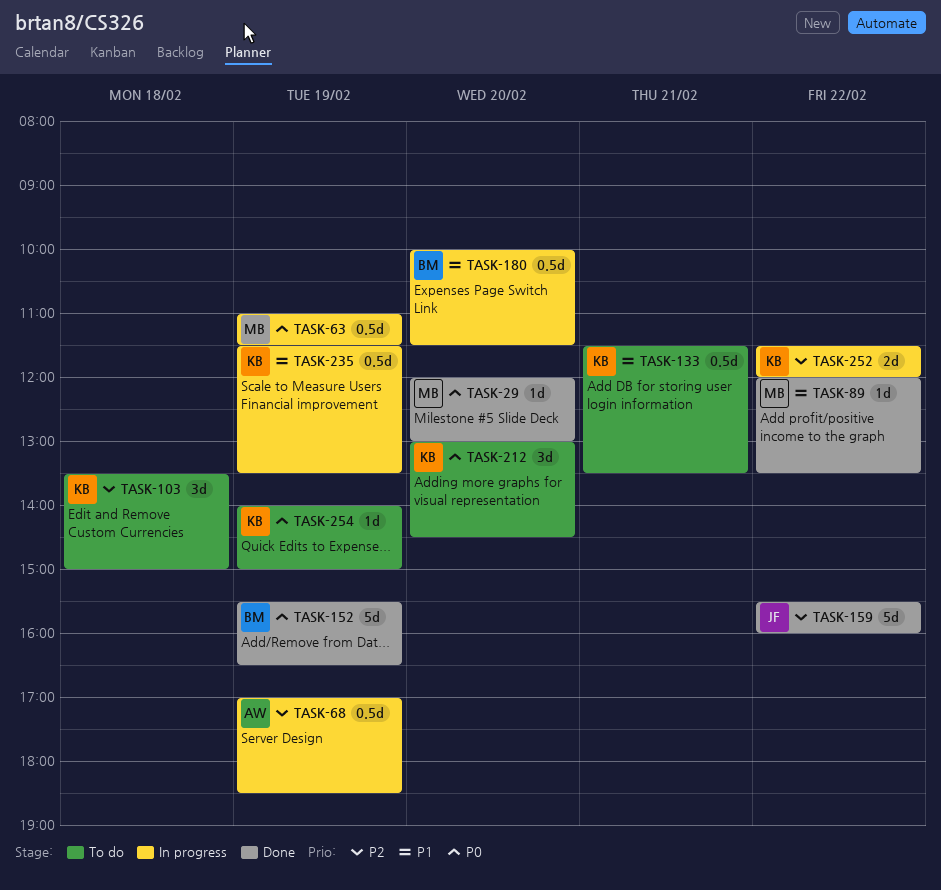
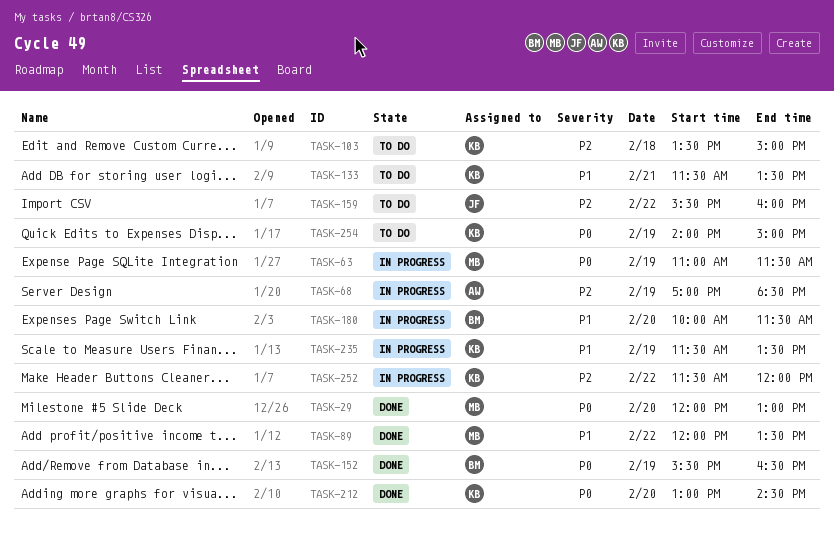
TASK-159, status: Done -> To do
TASK-212, status: To do -> Done

